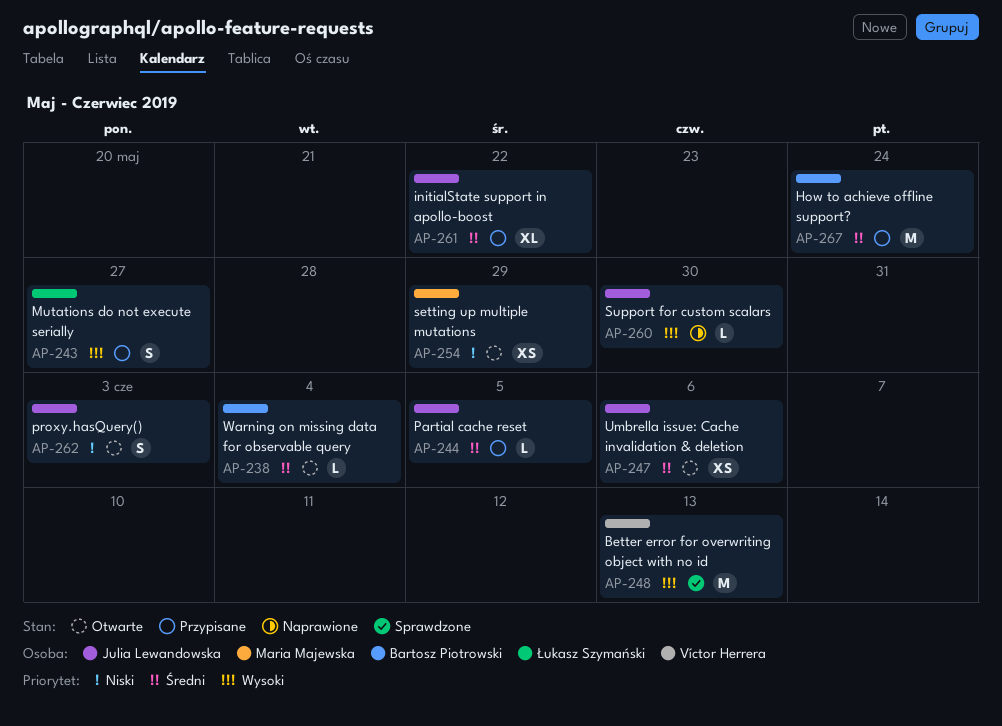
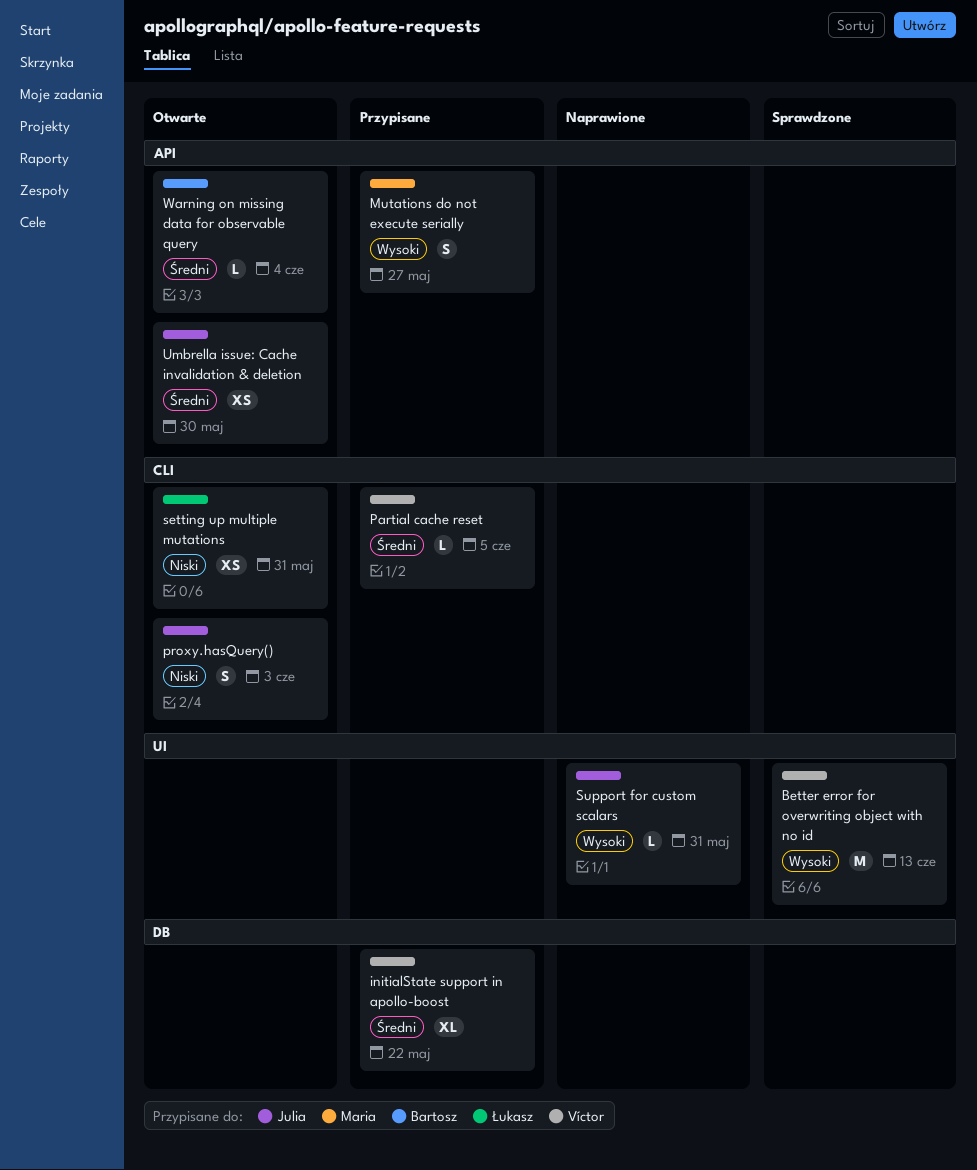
How to achieve offline support?: present -> none
initialState support in apollo-boost, owner: Julia Lewandowska -> Víctor Herrera
Mutations do not execute serially, owner: Łukasz Szymański -> Maria Majewska
Partial cache reset, owner: Julia Lewandowska -> Víctor Herrera
setting up multiple mutations, owner: Maria Majewska -> Łukasz Szymański
setting up multiple mutations, due: May 29 -> May 31
Support for custom scalars, due: May 30 -> May 31
Umbrella issue: Cache invalidation & deletion, due: Jun 6 -> May 30

